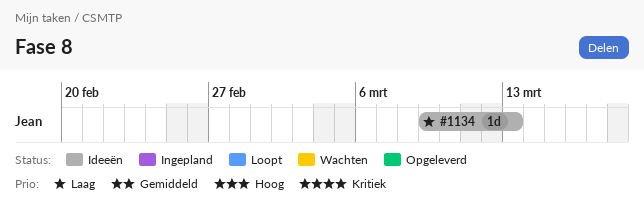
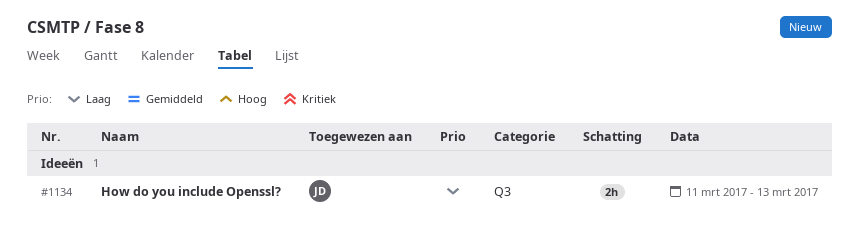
#1134, estimate: 1d -> 2h
#1134, start: Mar 9 -> Mar 11

